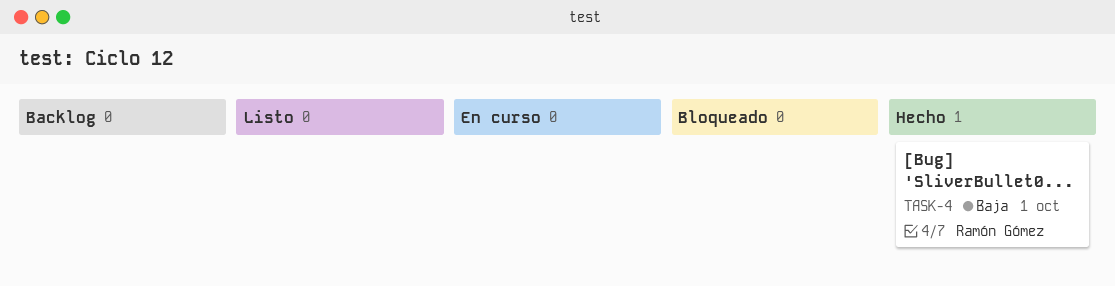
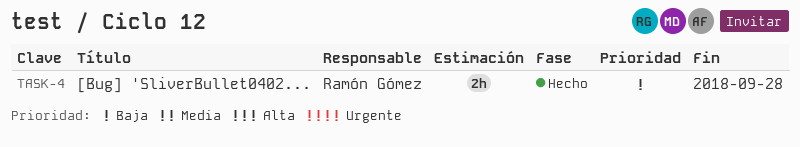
TASK-4, due: Oct 1 -> Sep 28

